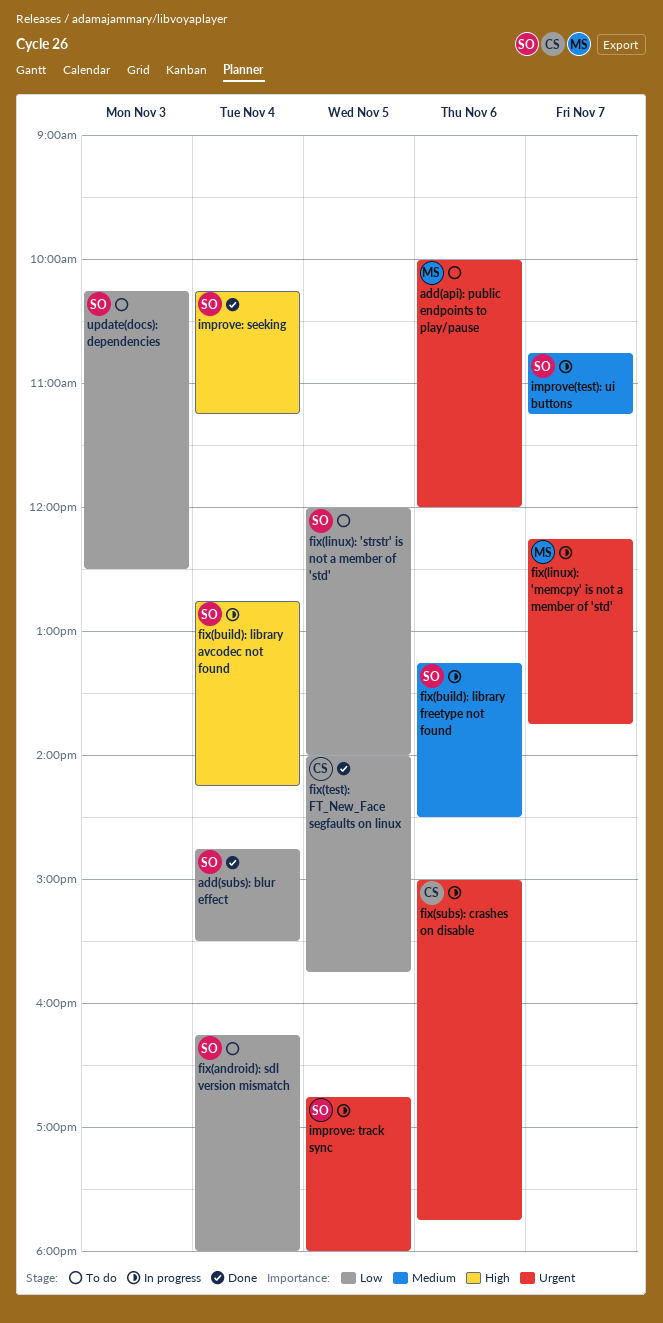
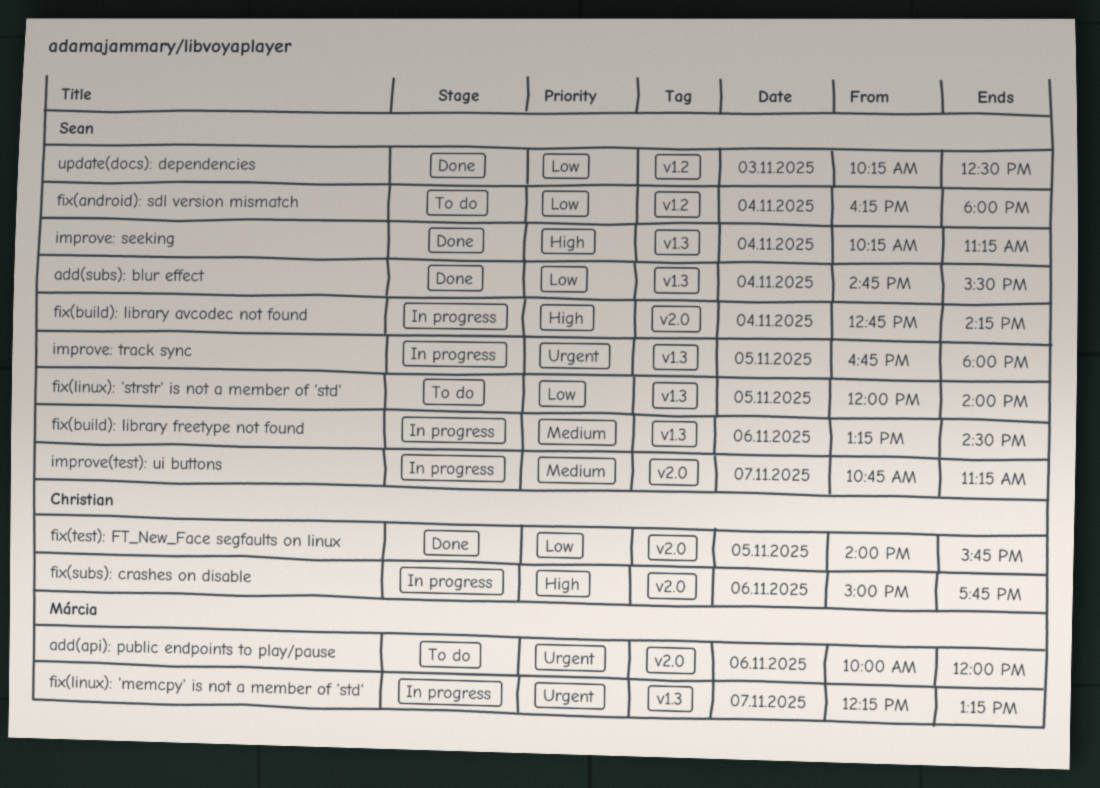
fix(linux): 'memcpy' is not a member of 'std', ends: 13:45 -> 13:15
fix(subs): crashes on disable, priority: Urgent -> High
update(docs): dependencies, status: To do -> Done

